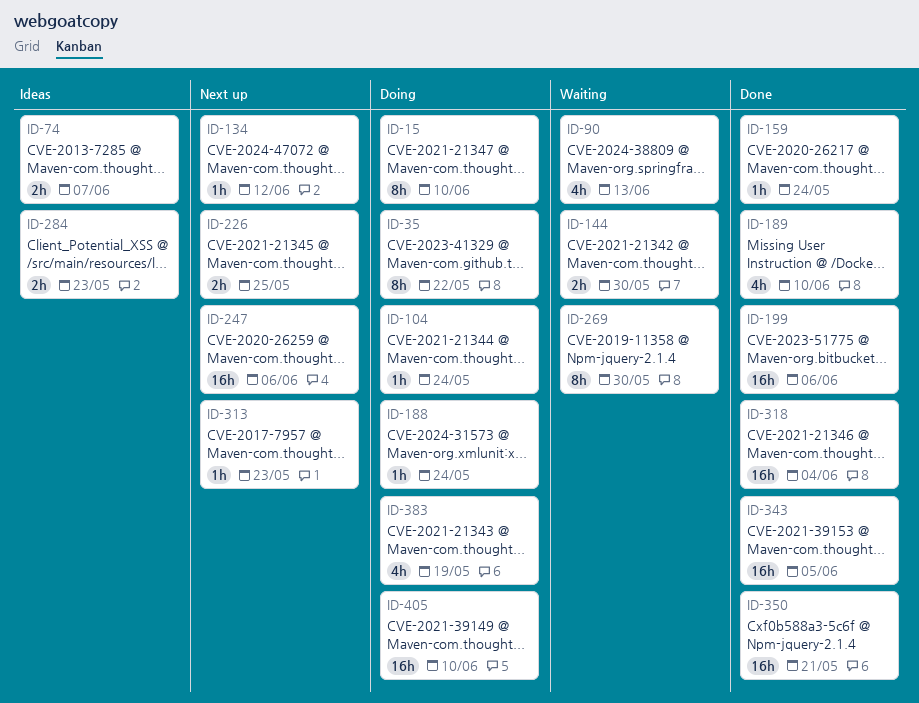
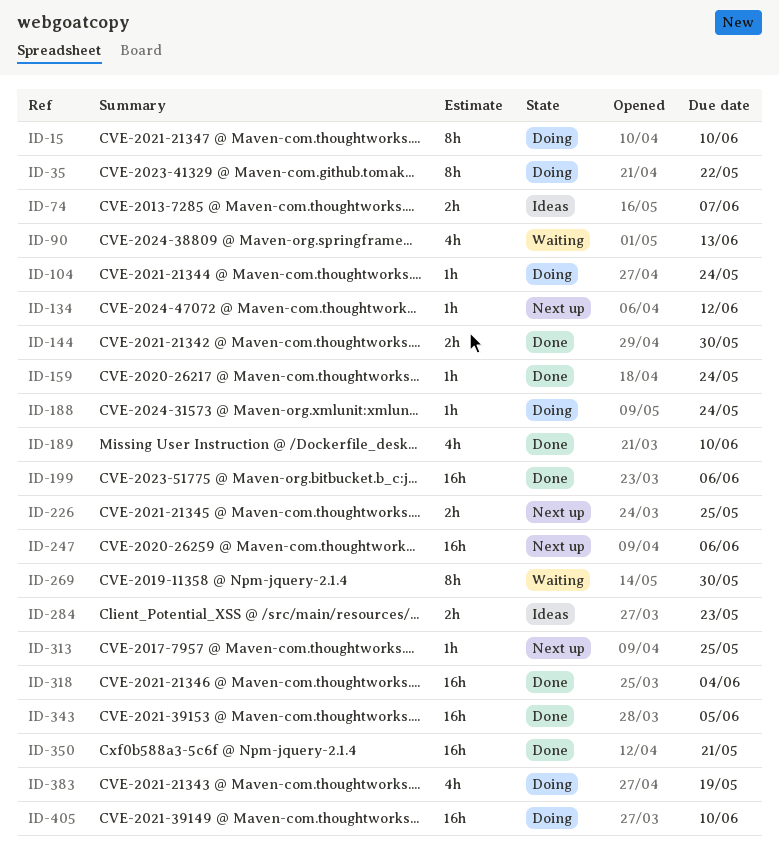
ID-144, status: Waiting -> Done
ID-313, due: May 23 -> May 25

